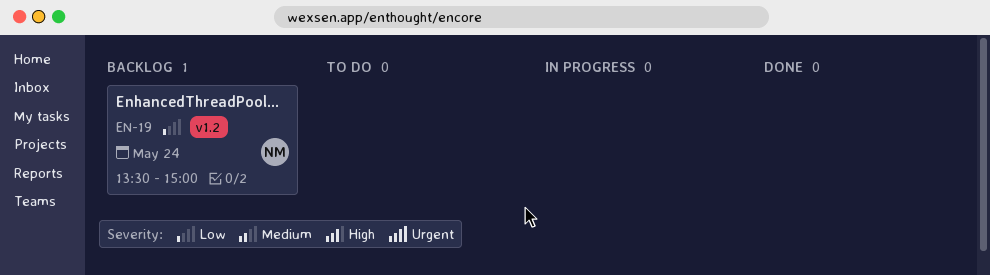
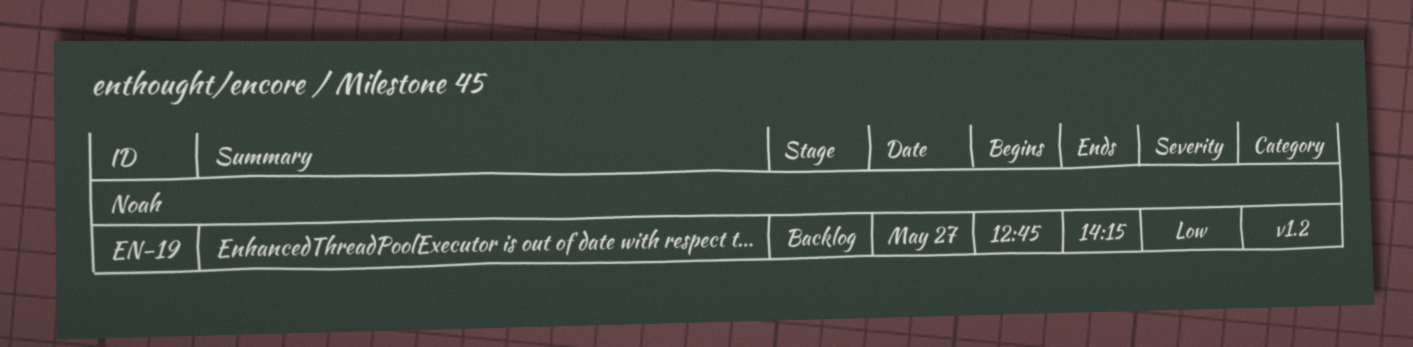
EN-19, day: May 24 -> May 27
EN-19, begins: 13:30 -> 12:45
EN-19, ends: 15:00 -> 14:15

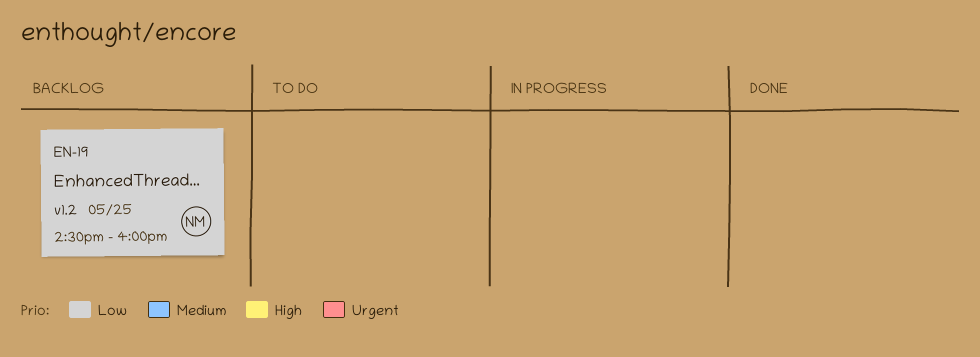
EN-19, day: May 27 -> May 25
EN-19, begins: 12:45 -> 14:30
EN-19, ends: 14:15 -> 16:00

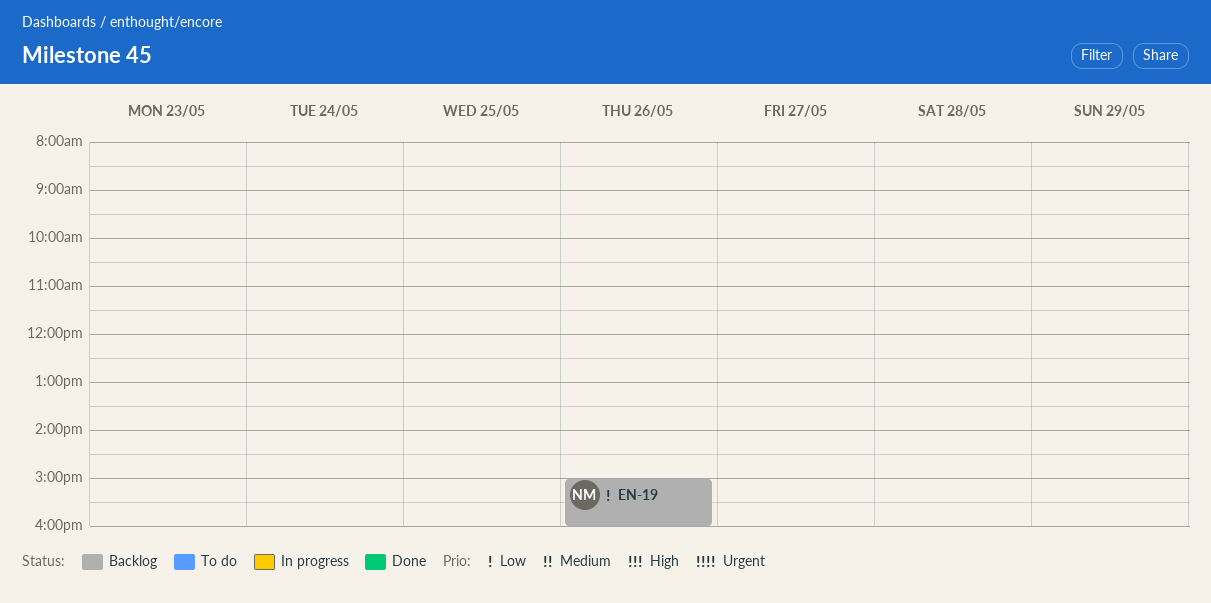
EN-19, day: May 25 -> May 26
EN-19, begins: 14:30 -> 15:00

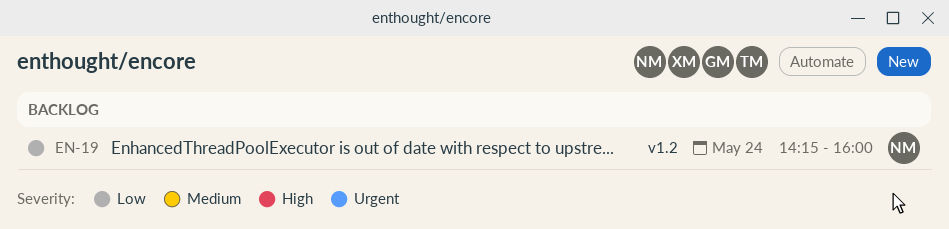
EN-19, day: May 26 -> May 24
EN-19, begins: 15:00 -> 14:15

